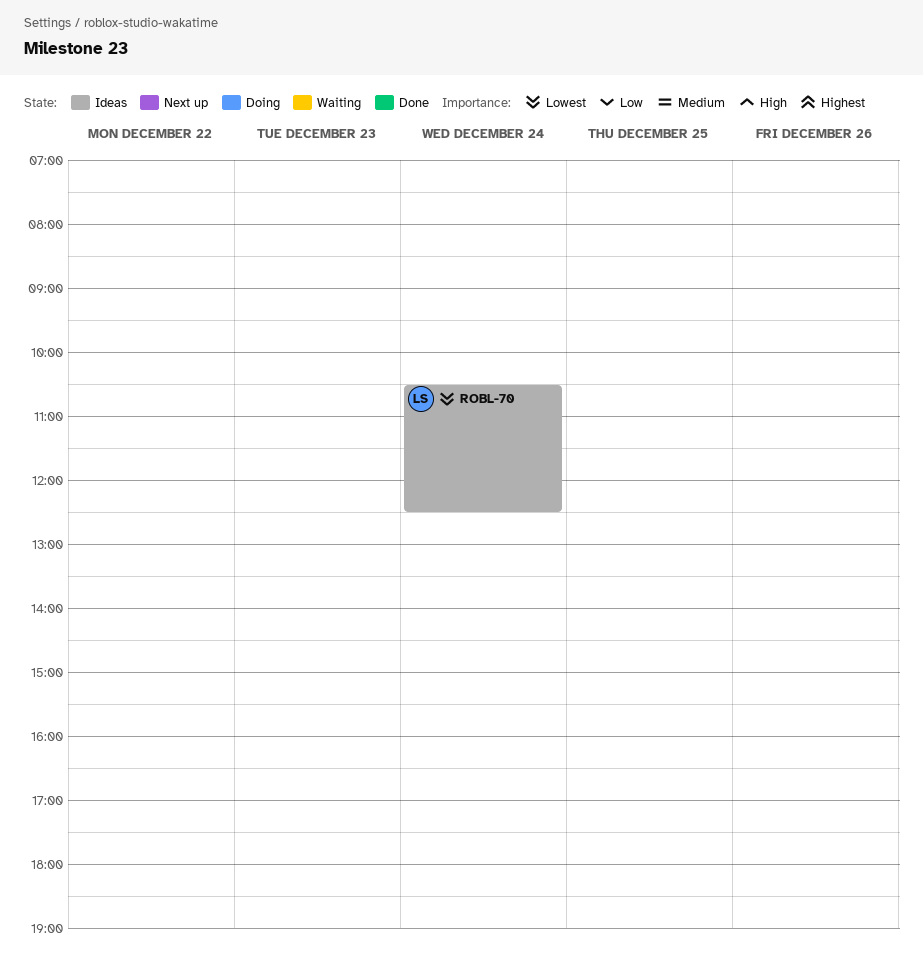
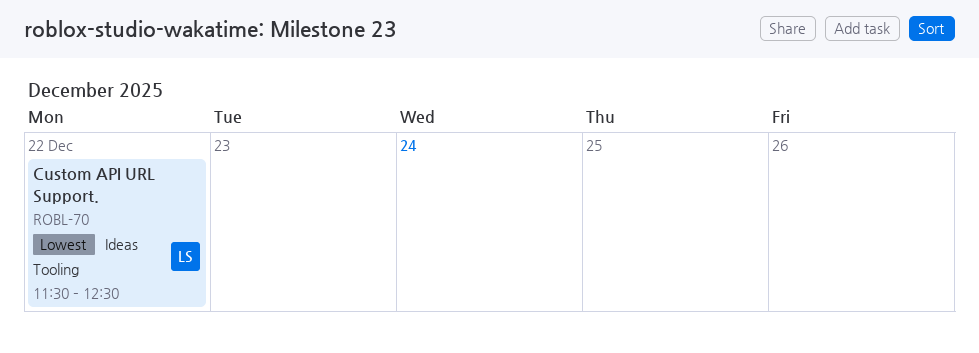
ROBL-70, day: Dec 24 -> Dec 22
ROBL-70, begins: 10:30 -> 11:30

